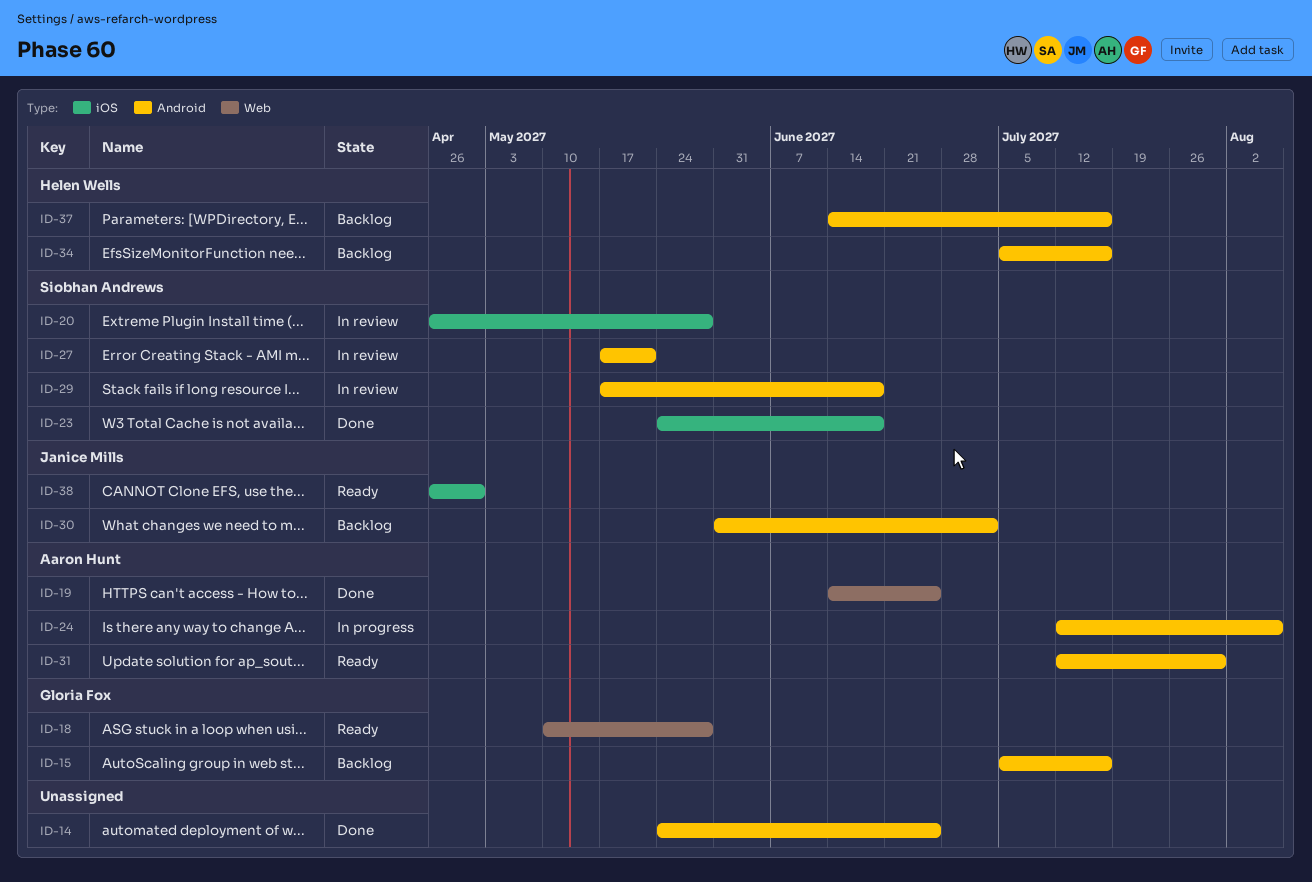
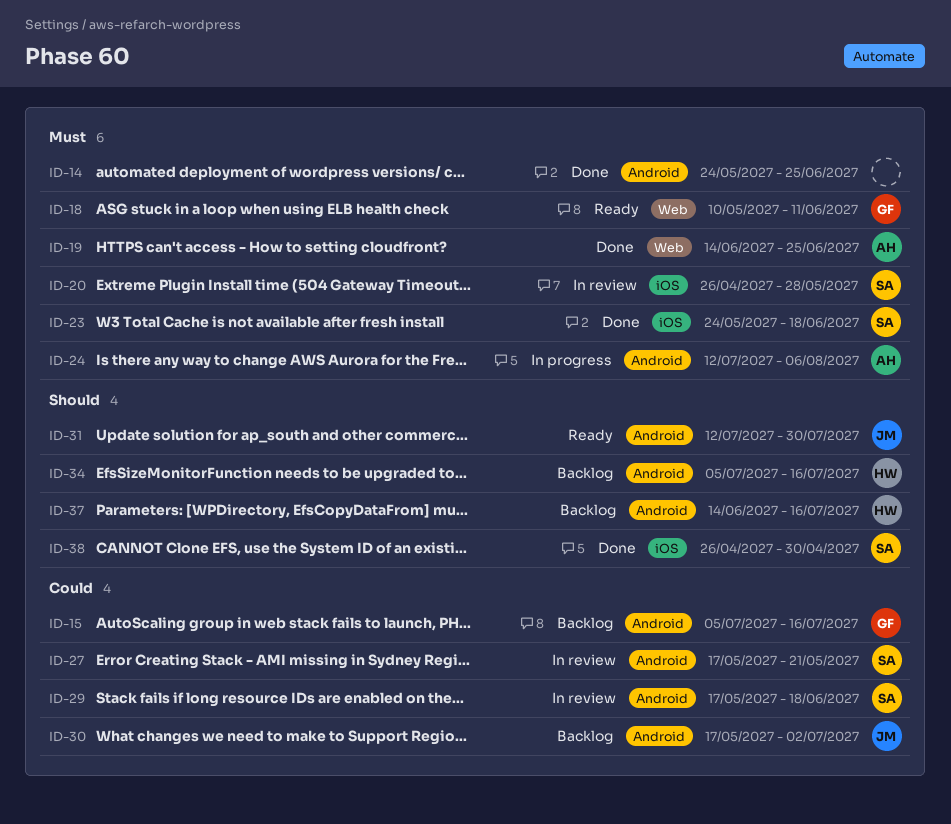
ID-18, due: May 28 -> Jun 11
ID-30, start: May 31 -> May 17
ID-31, owner: Aaron Hunt -> Janice Mills
ID-38, status: Ready -> Done
ID-38, owner: Janice Mills -> Siobhan Andrews

